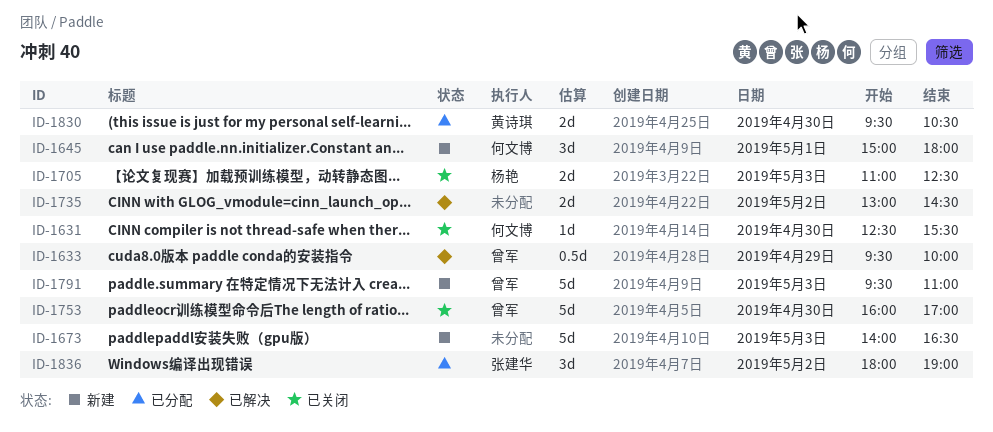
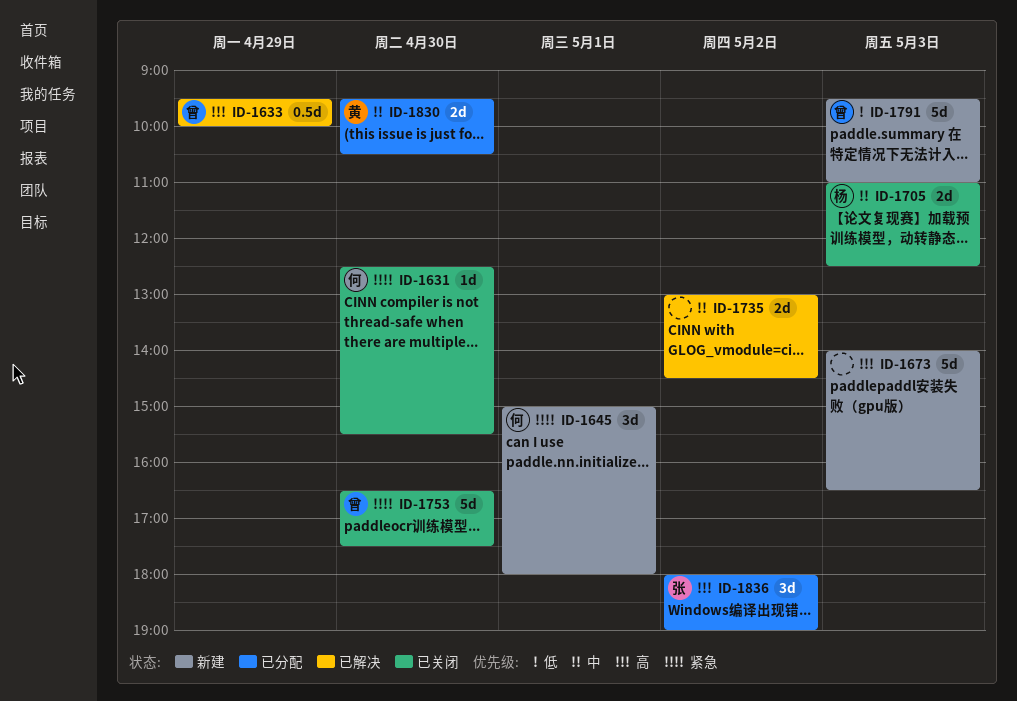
ID-1753, begins: 16:00 -> 16:30
ID-1753, ends: 17:00 -> 17:30

